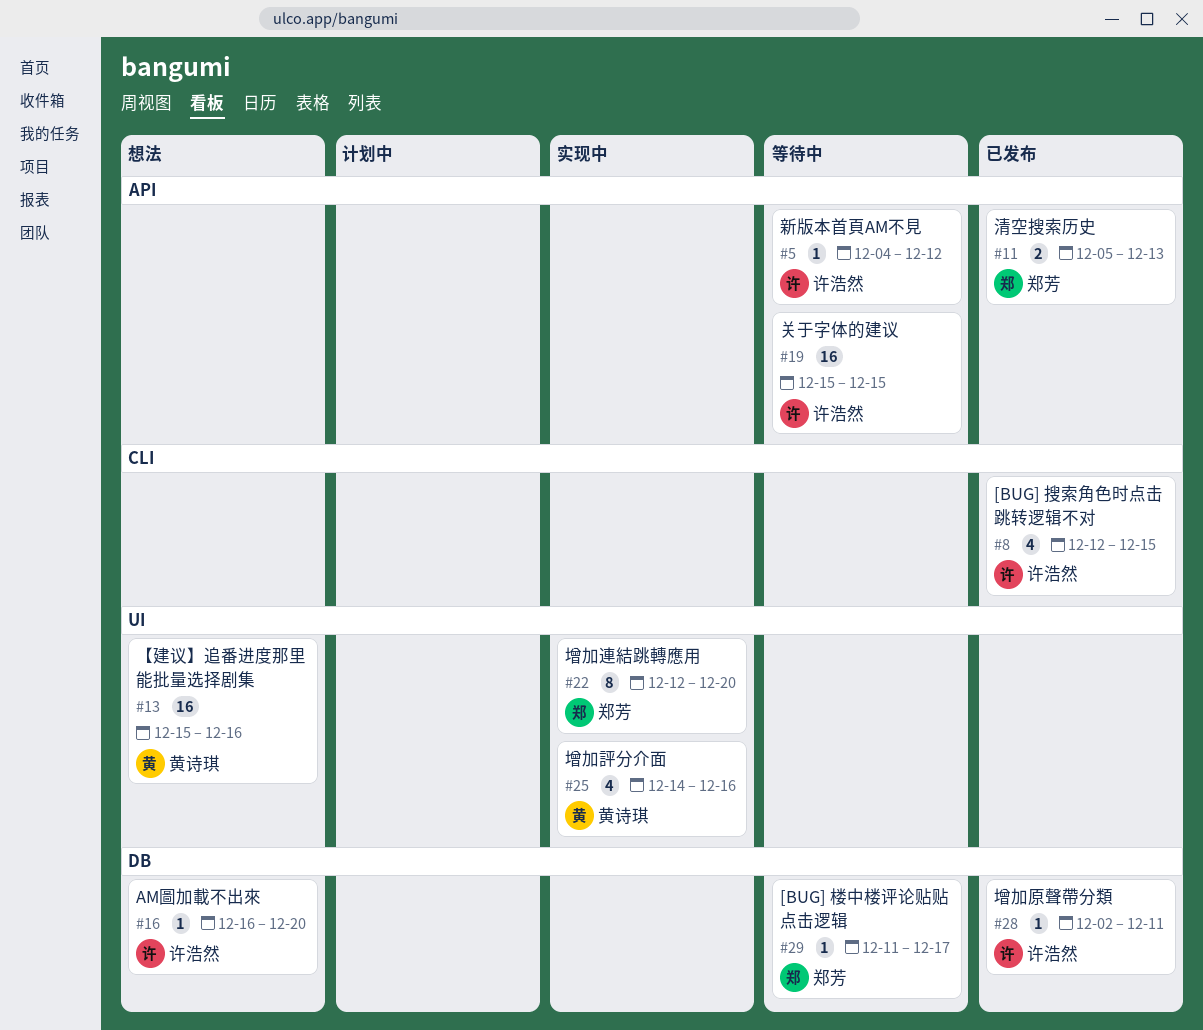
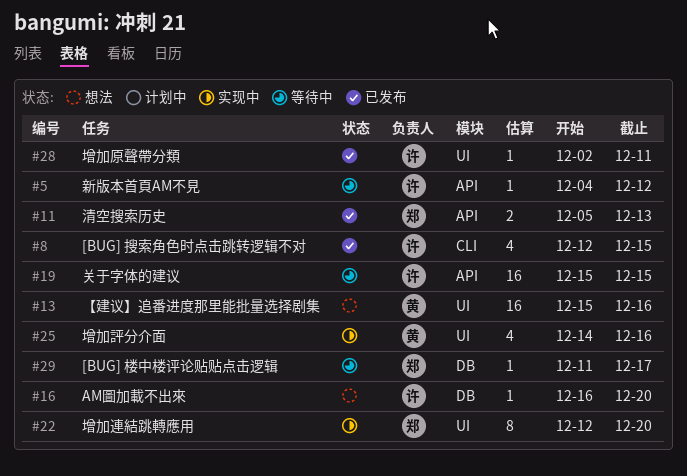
#28, label: DB -> UI

